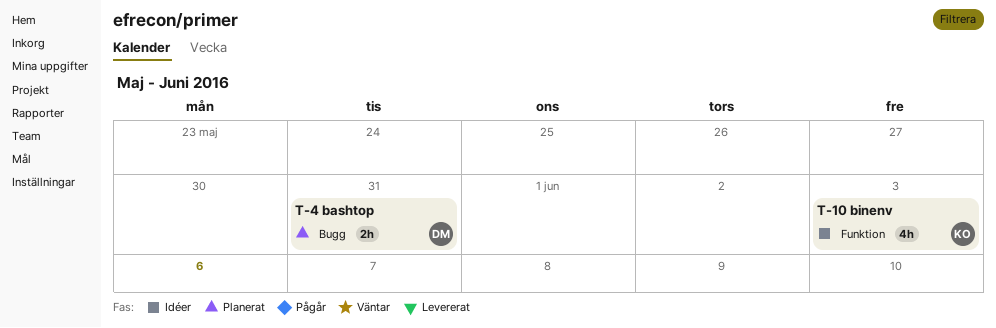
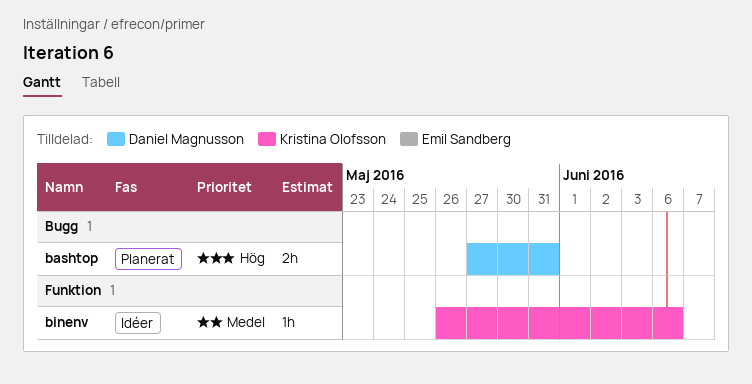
binenv, estimate: 4h -> 1h
binenv, due: Jun 3 -> Jun 6

